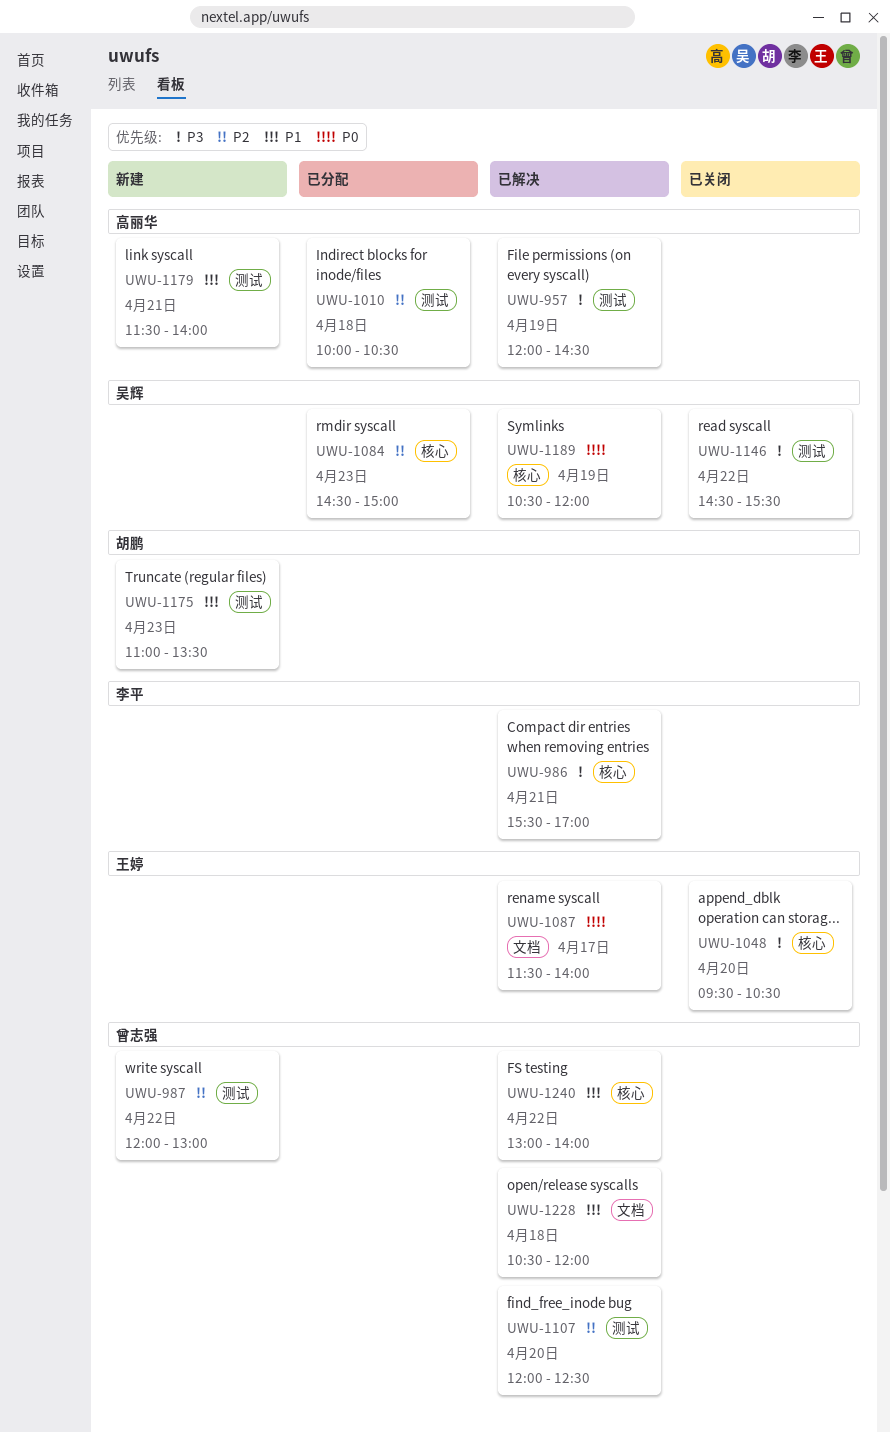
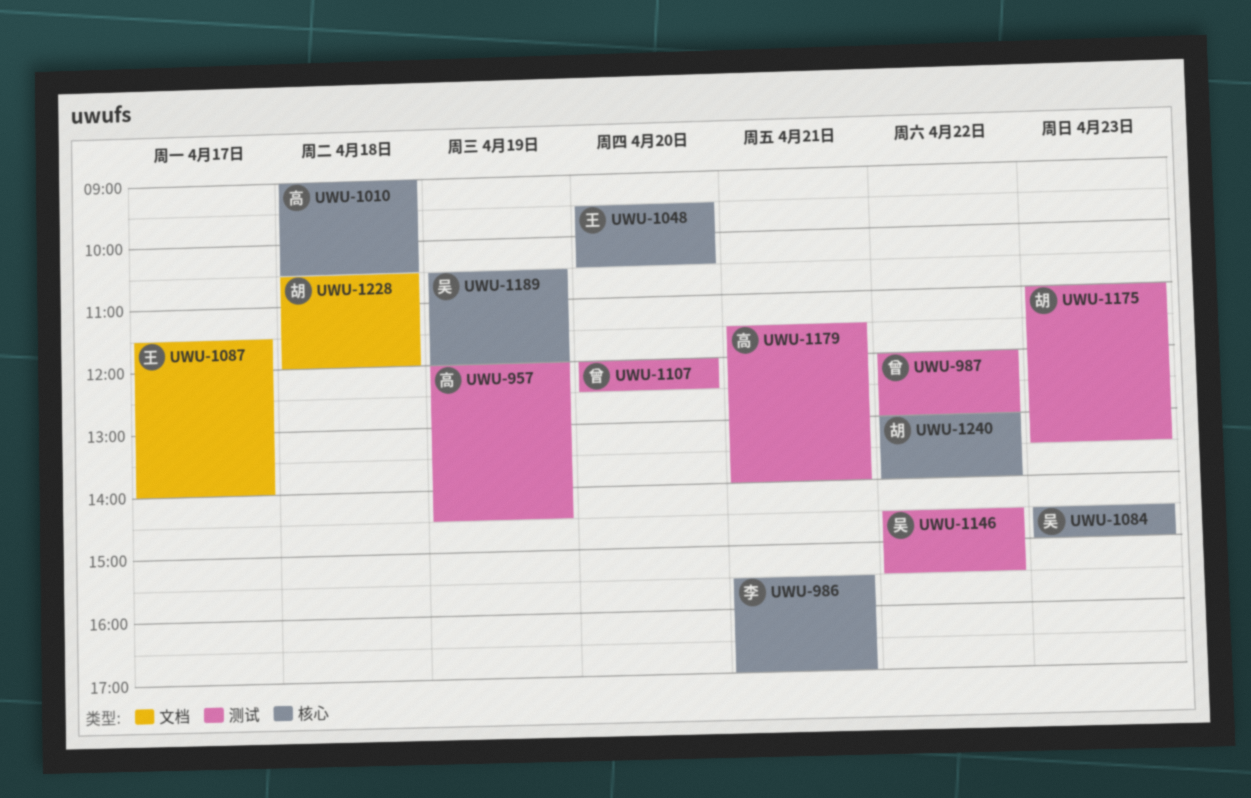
UWU-1010, label: 测试 -> 核心
UWU-1010, begins: 10:00 -> 09:00
UWU-1228, owner: 曾志强 -> 胡鹏
UWU-1240, owner: 曾志强 -> 胡鹏

